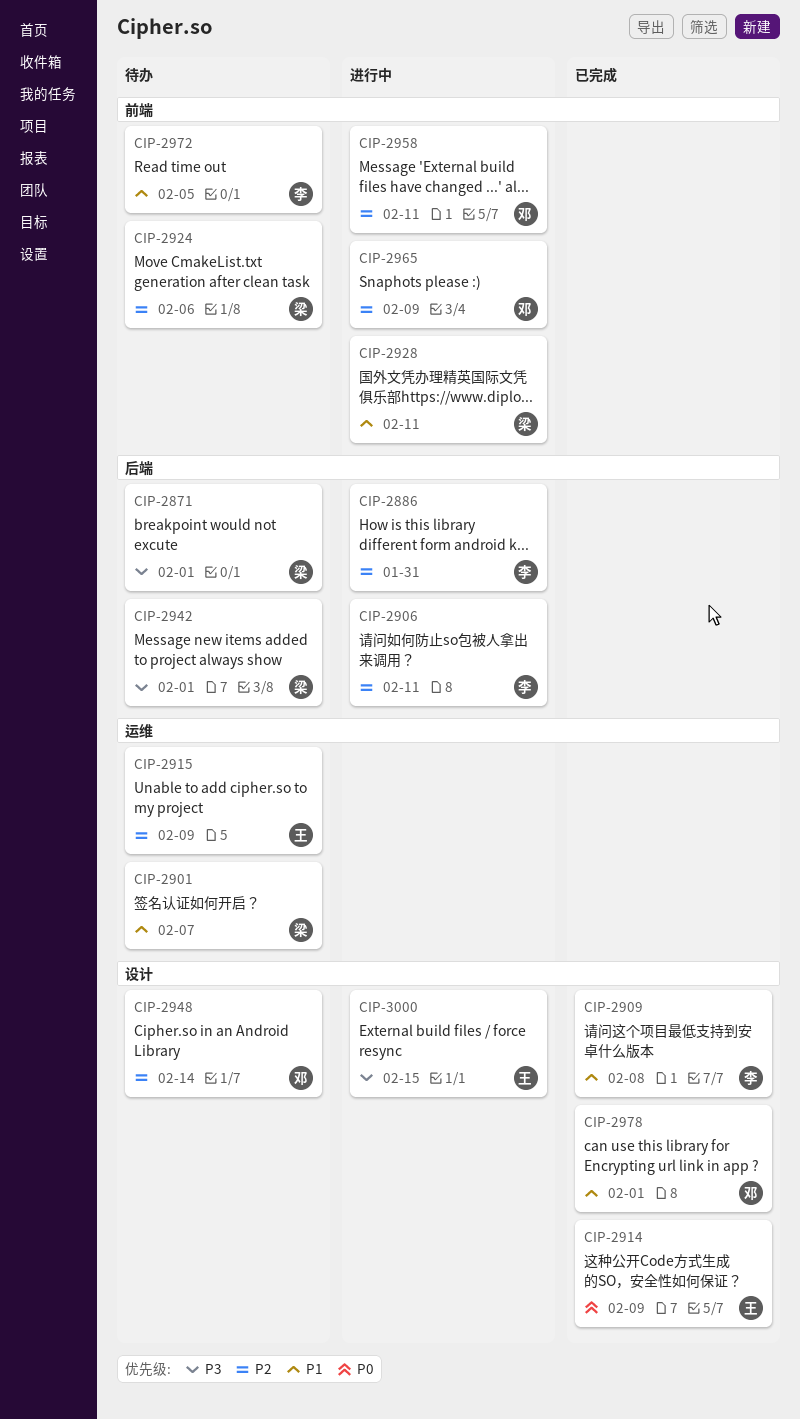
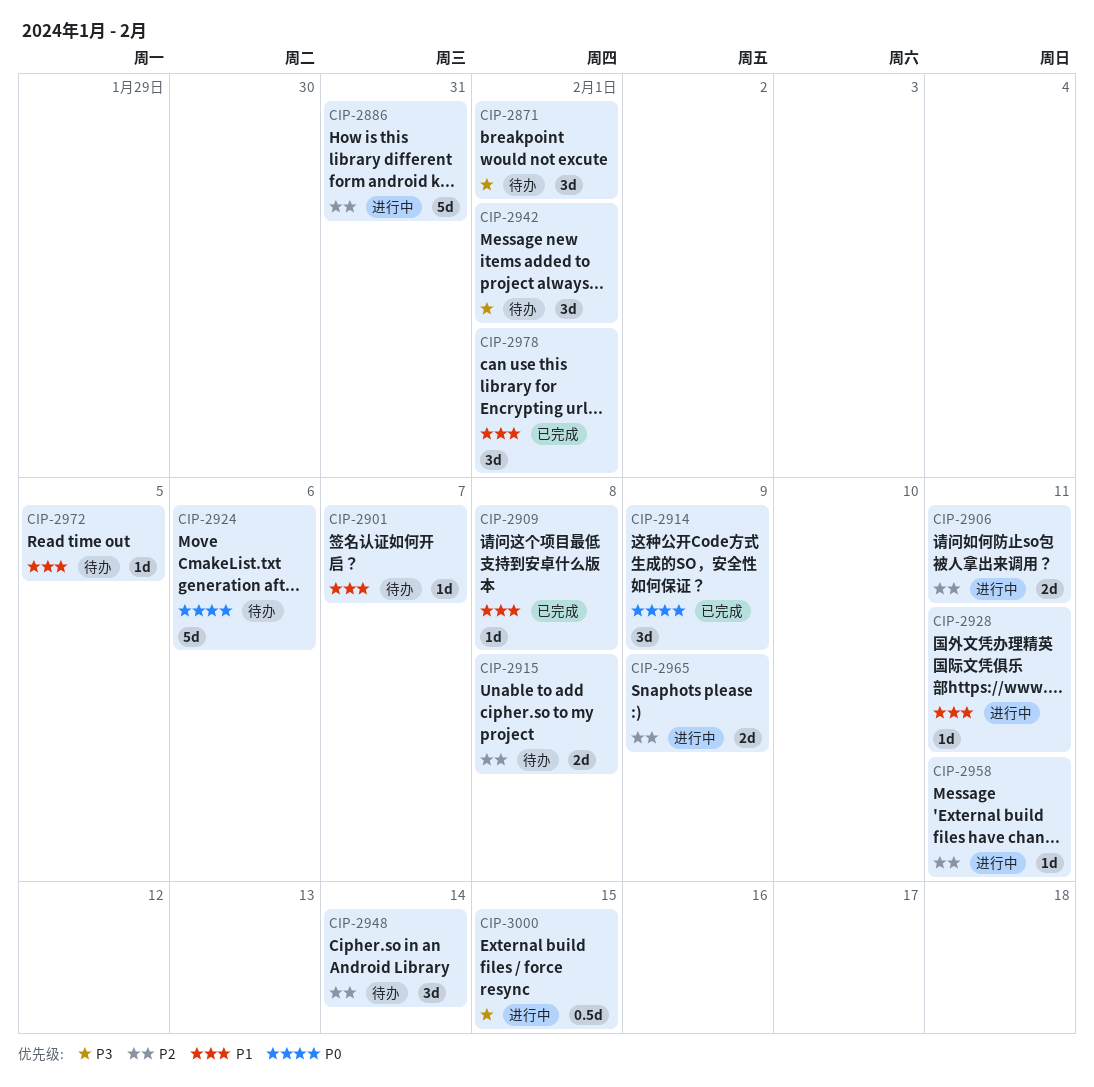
CIP-2915, due: Feb 9 -> Feb 8
CIP-2924, priority: P2 -> P0

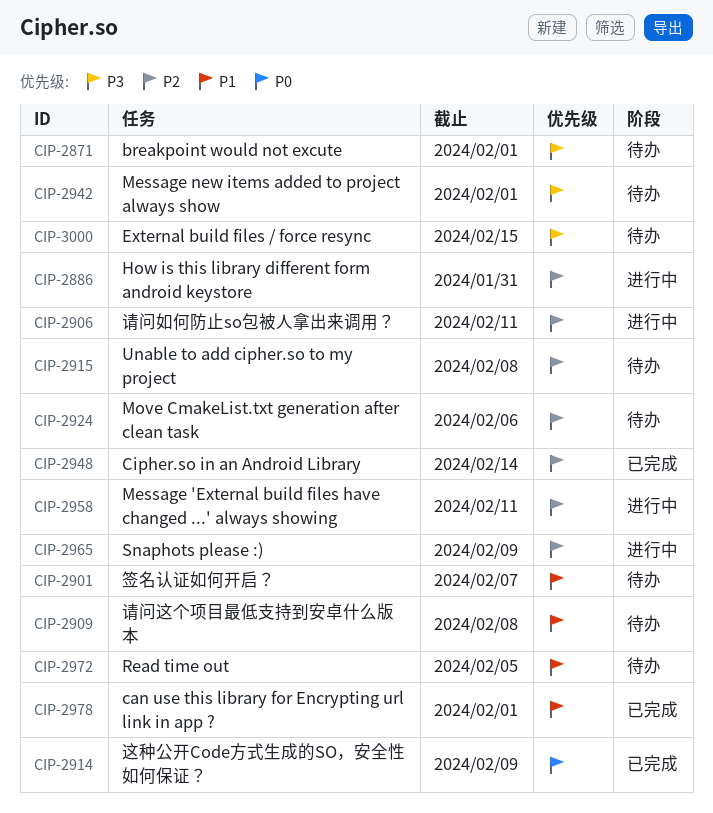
CIP-2909, status: 已完成 -> 待办
CIP-2924, priority: P0 -> P2
CIP-2928: present -> none
CIP-2948, status: 待办 -> 已完成
CIP-3000, status: 进行中 -> 待办

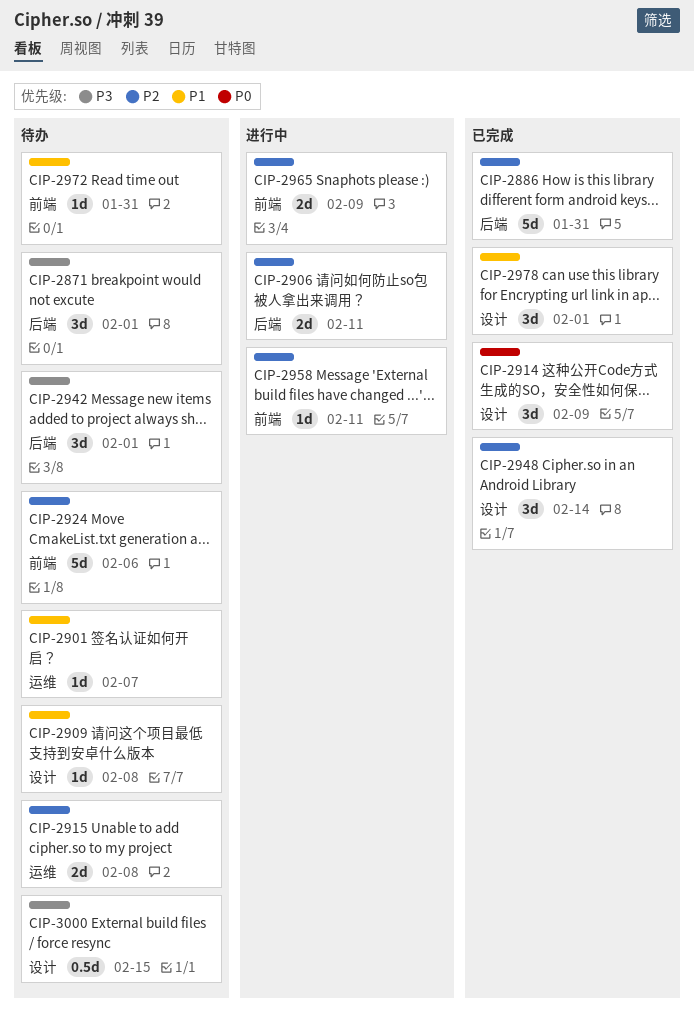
CIP-2886, status: 进行中 -> 已完成
CIP-2972, due: Feb 5 -> Jan 31

